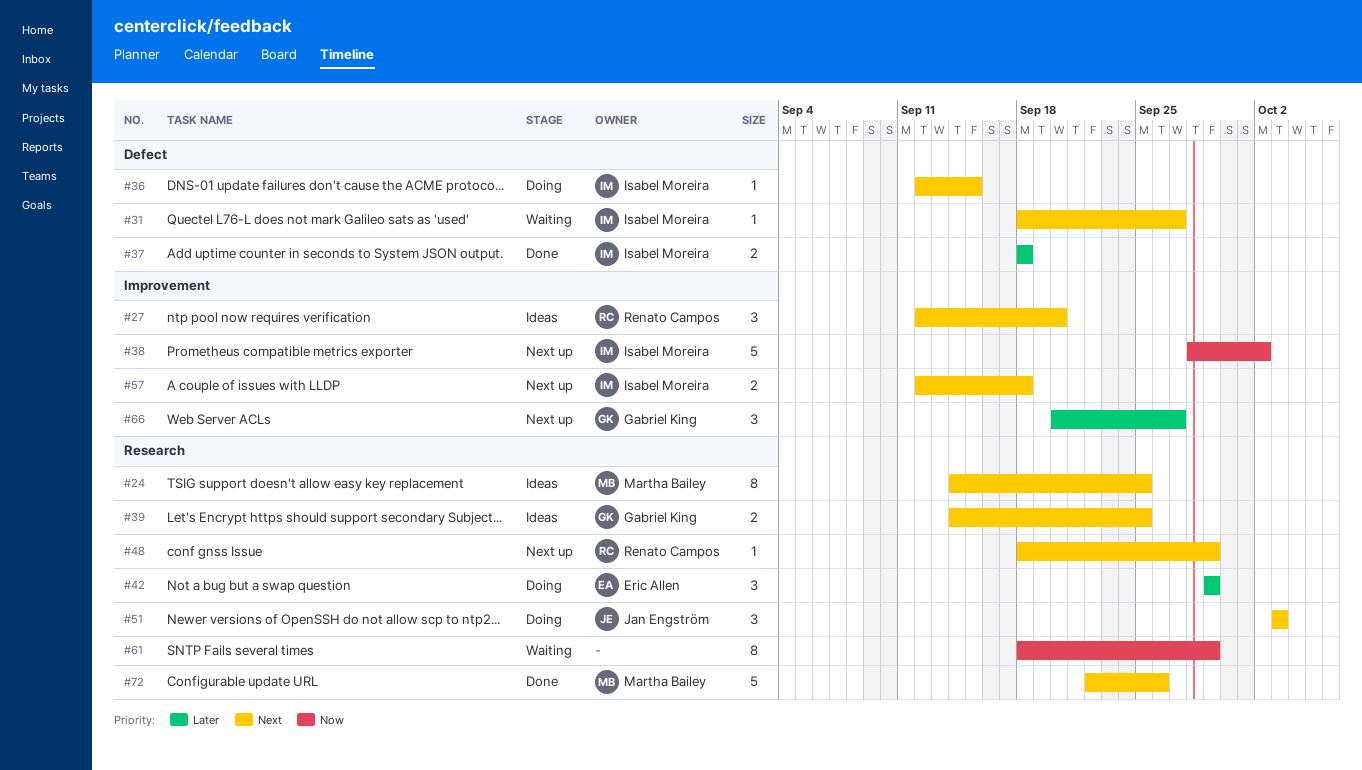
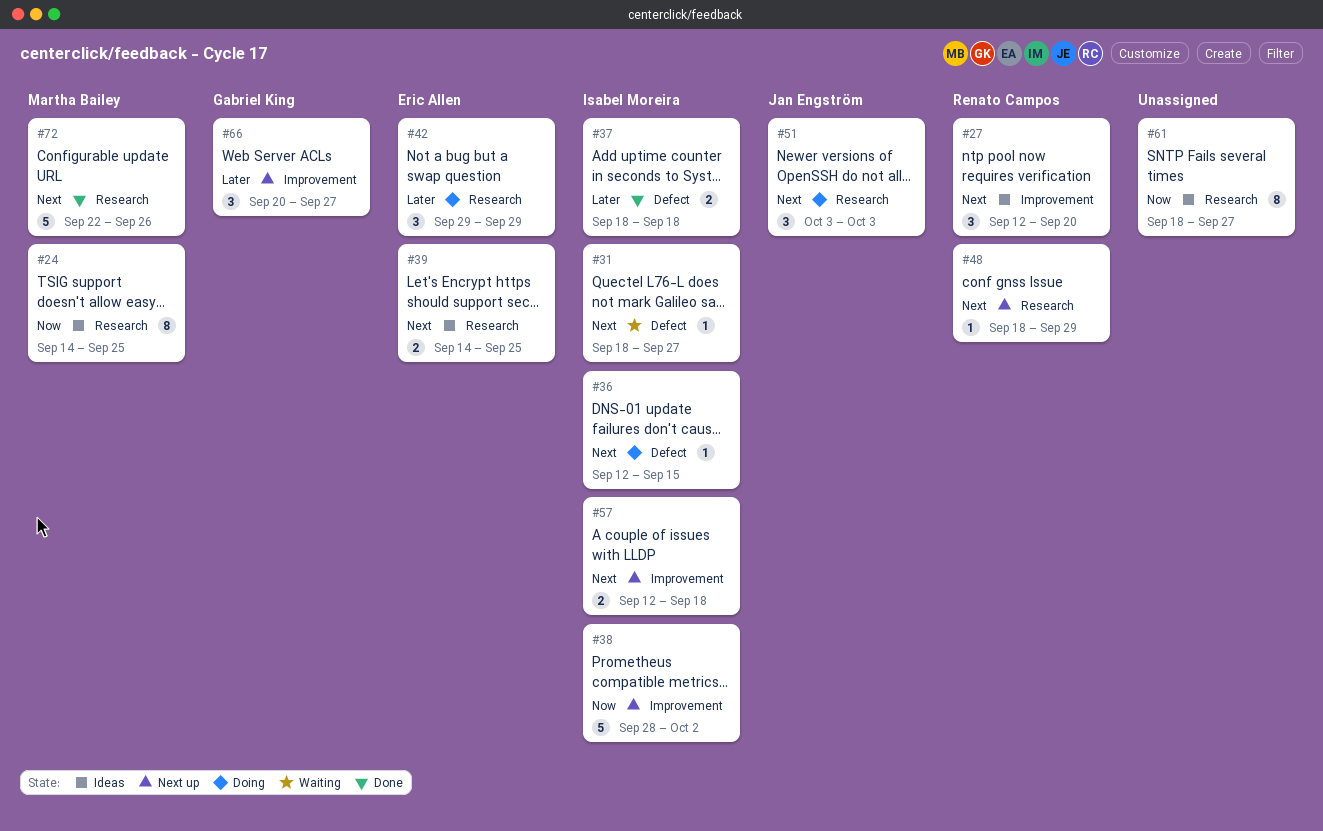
#24, priority: Next -> Now
#39, owner: Gabriel King -> Eric Allen
#61, status: Waiting -> Ideas
#61, due: Sep 29 -> Sep 27

